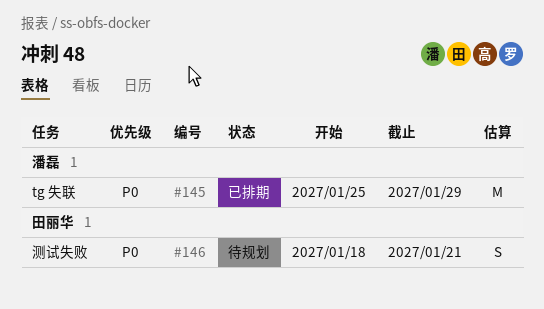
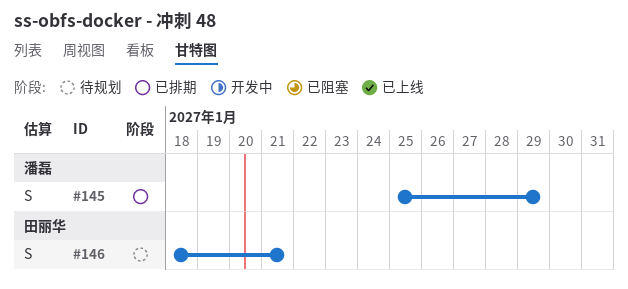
#145, estimate: M -> S

